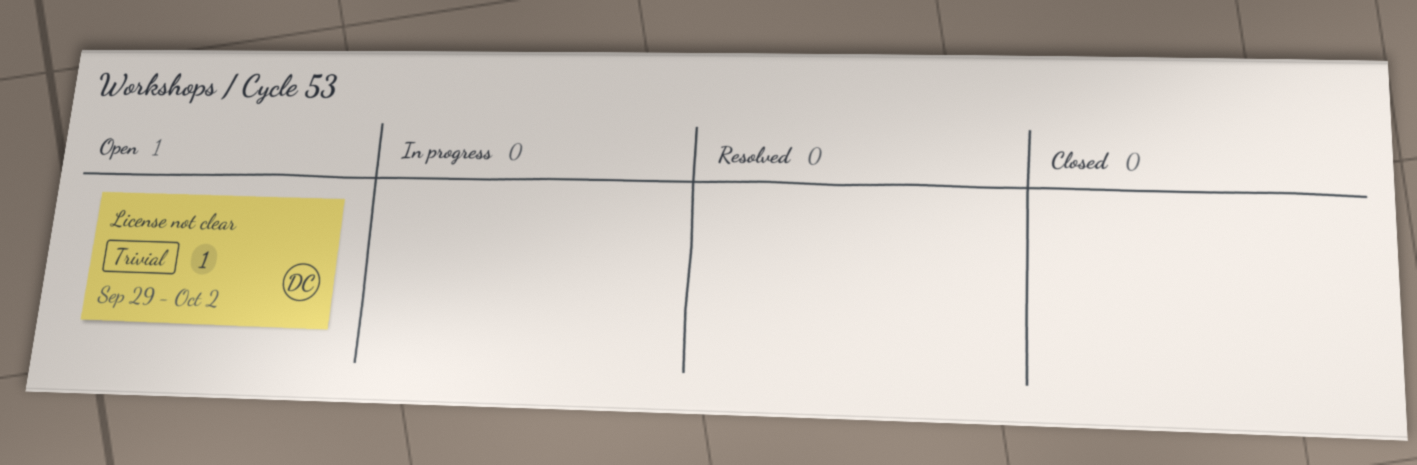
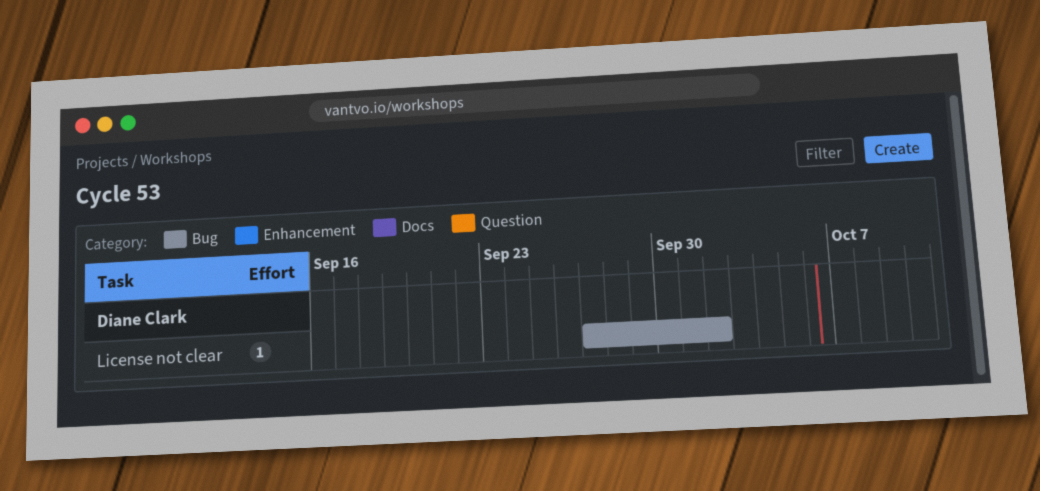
License not clear, start: Sep 29 -> Sep 27

